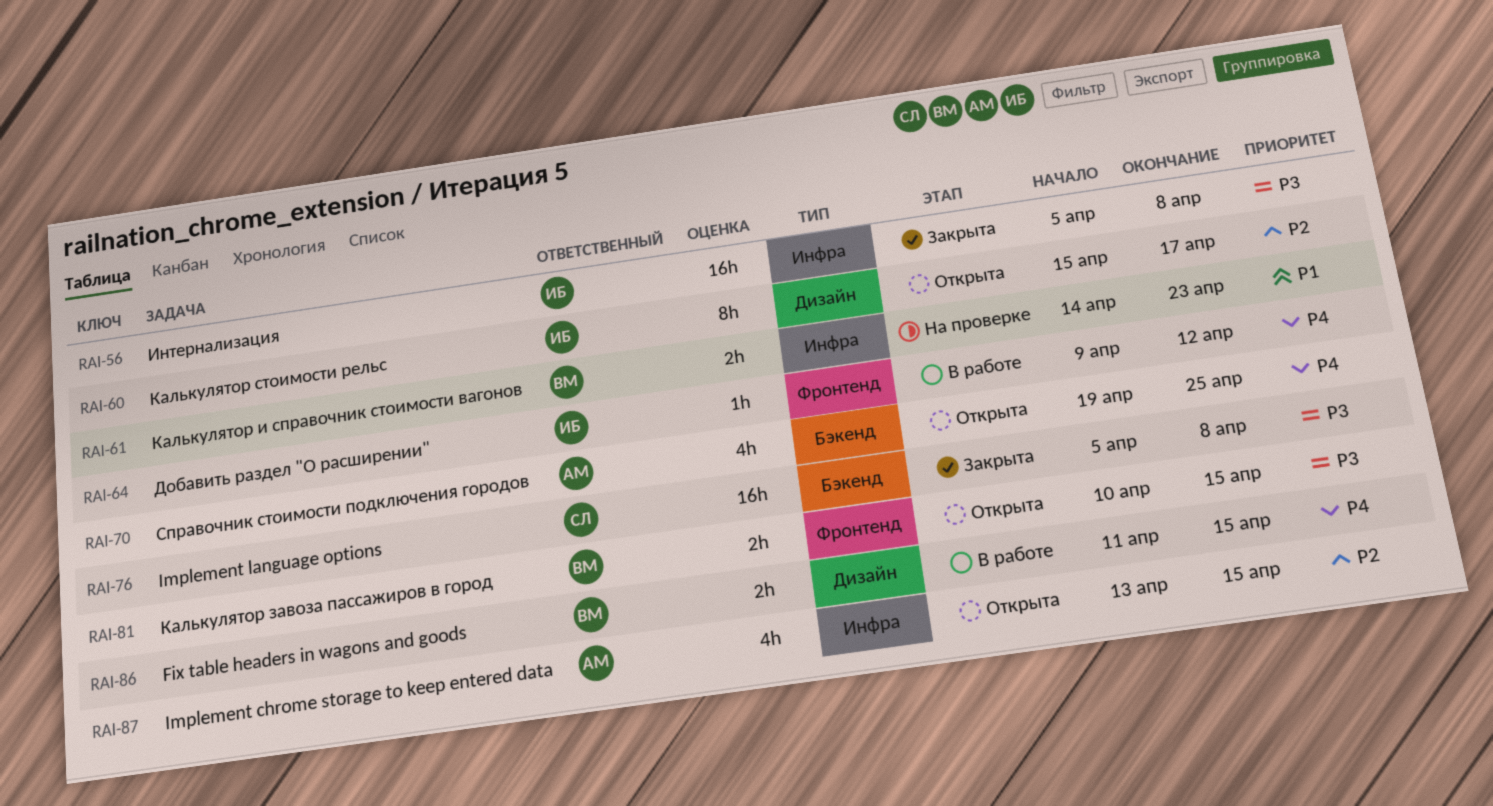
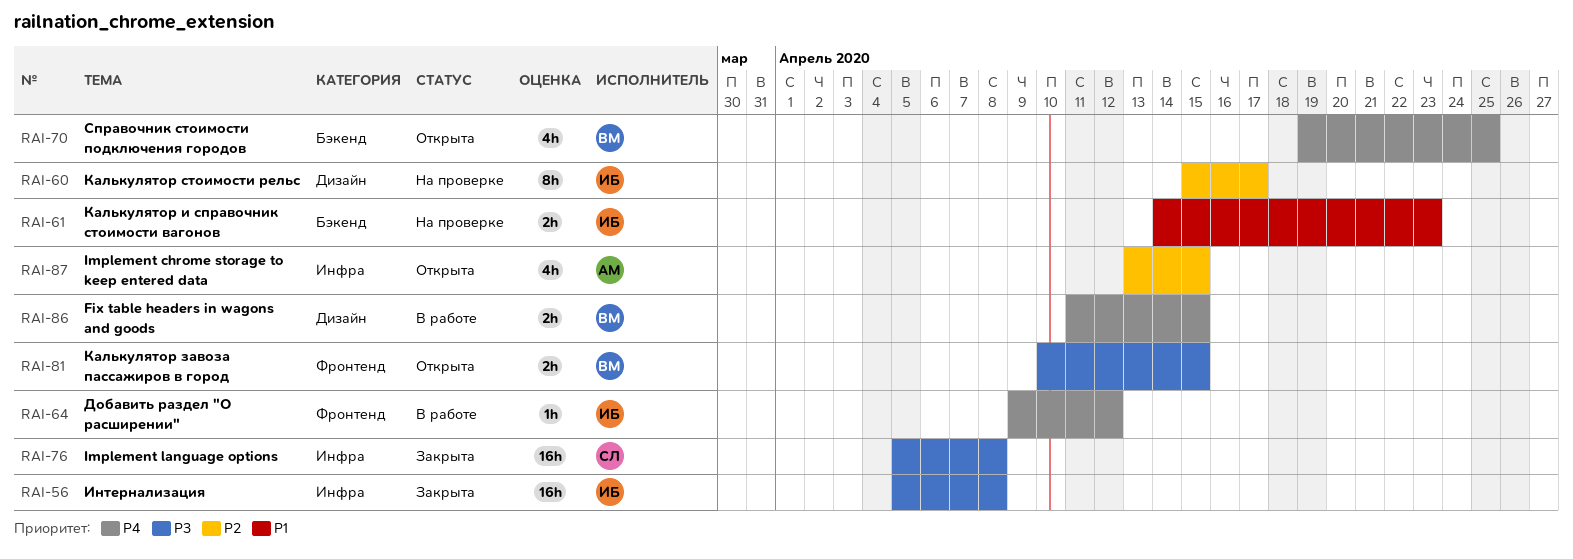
RAI-60, status: Открыта -> На проверке
RAI-61, owner: ВМ -> ИБ
RAI-61, label: Инфра -> Бэкенд
RAI-70, owner: АМ -> ВМ
RAI-76, label: Бэкенд -> Инфра

